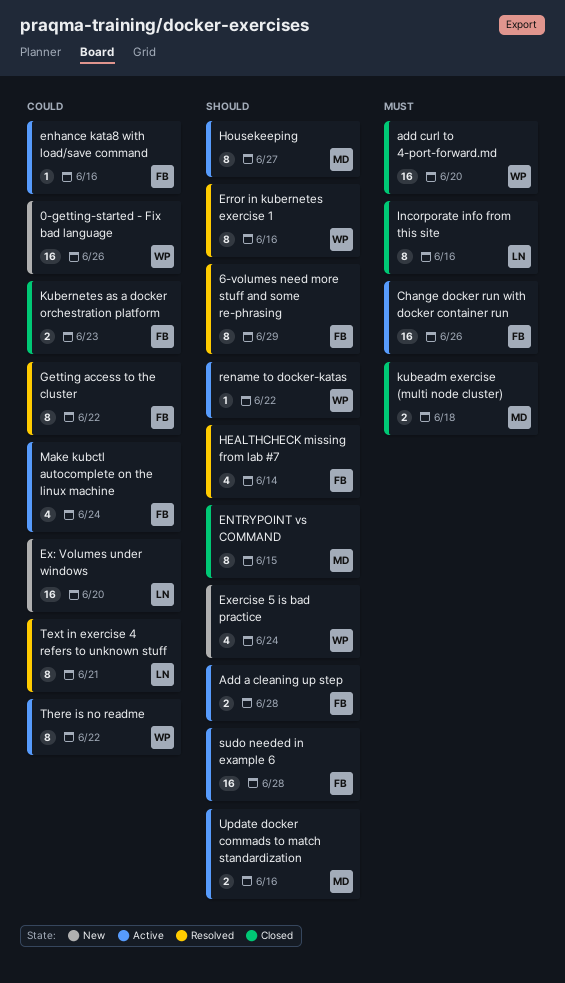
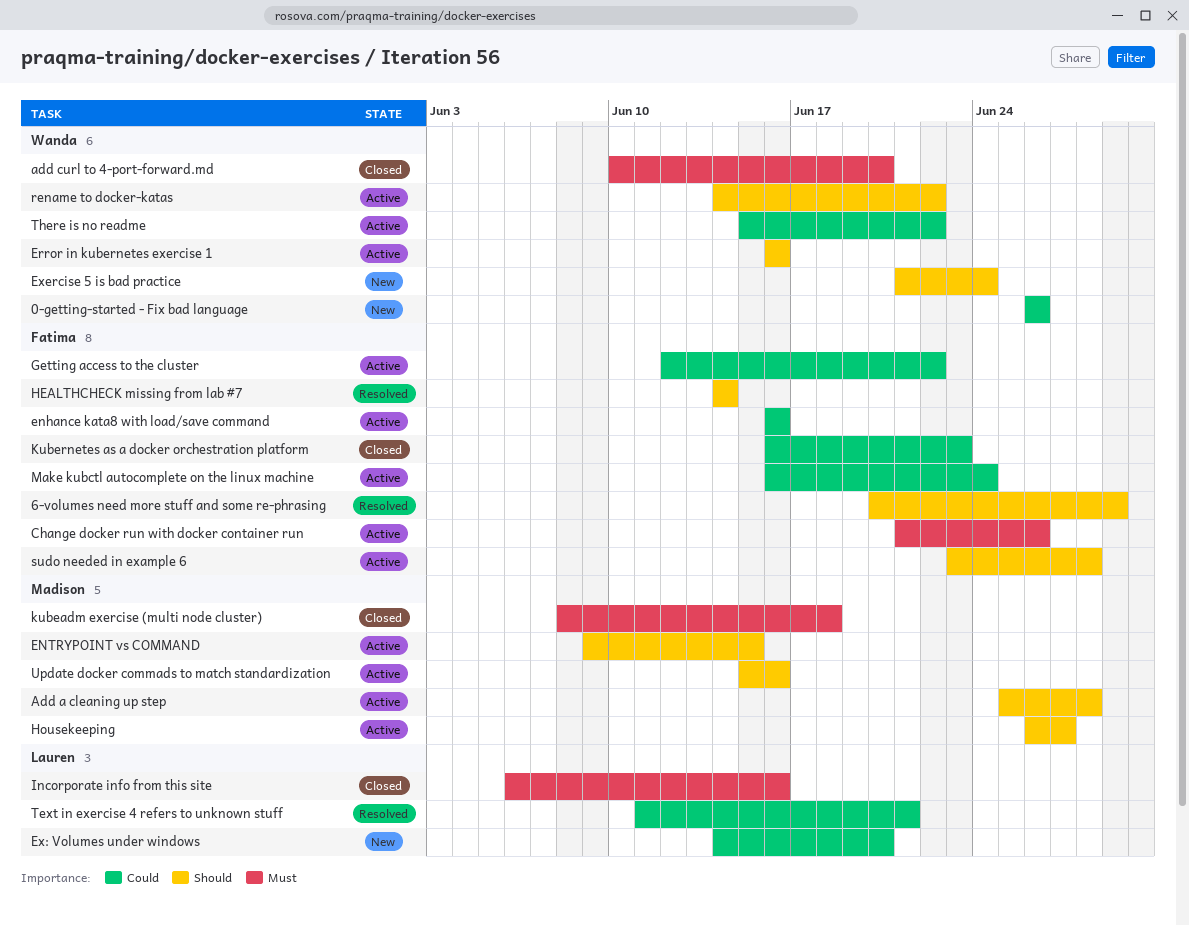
Add a cleaning up step, owner: Fatima -> Madison
ENTRYPOINT vs COMMAND, status: Closed -> Active
Error in kubernetes exercise 1, status: Resolved -> Active
Getting access to the cluster, status: Resolved -> Active

